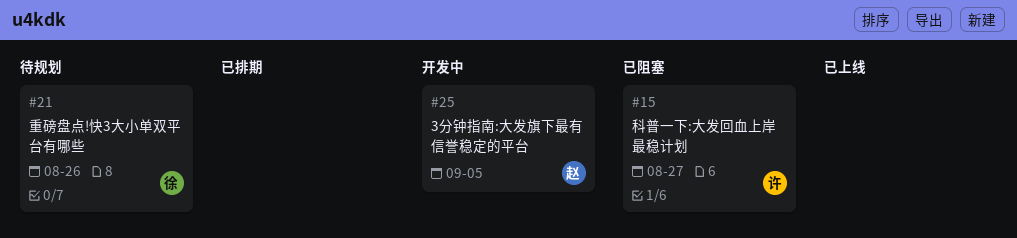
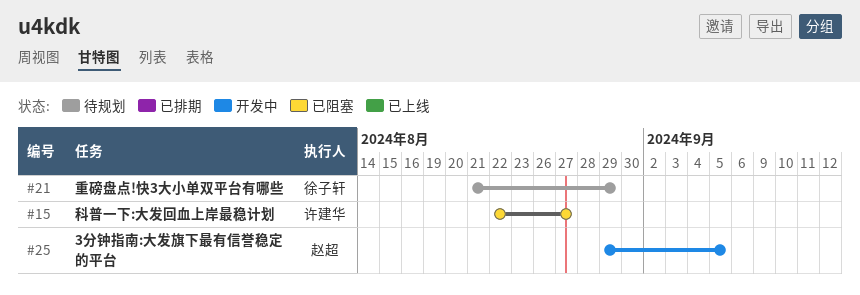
#21, due: Aug 26 -> Aug 29

